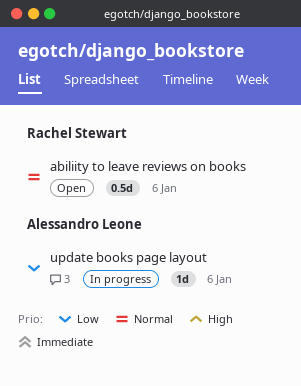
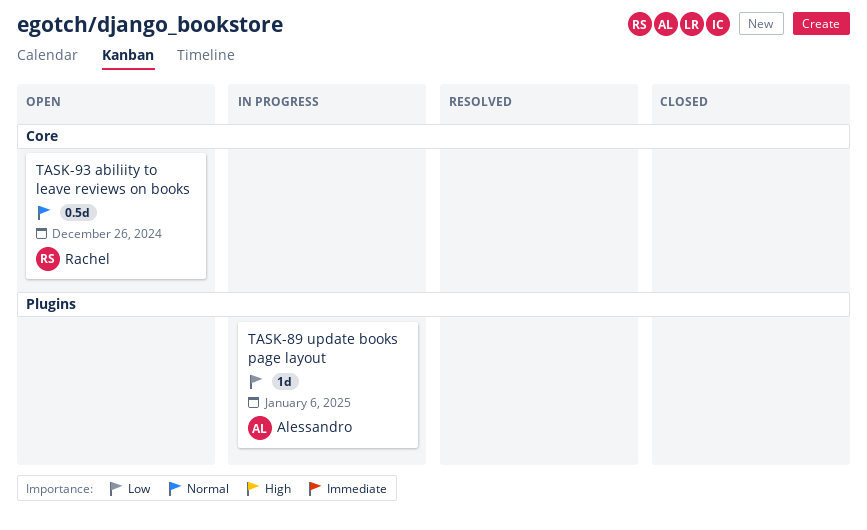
abiliity to leave reviews on books, due: Jan 6 -> Dec 26

